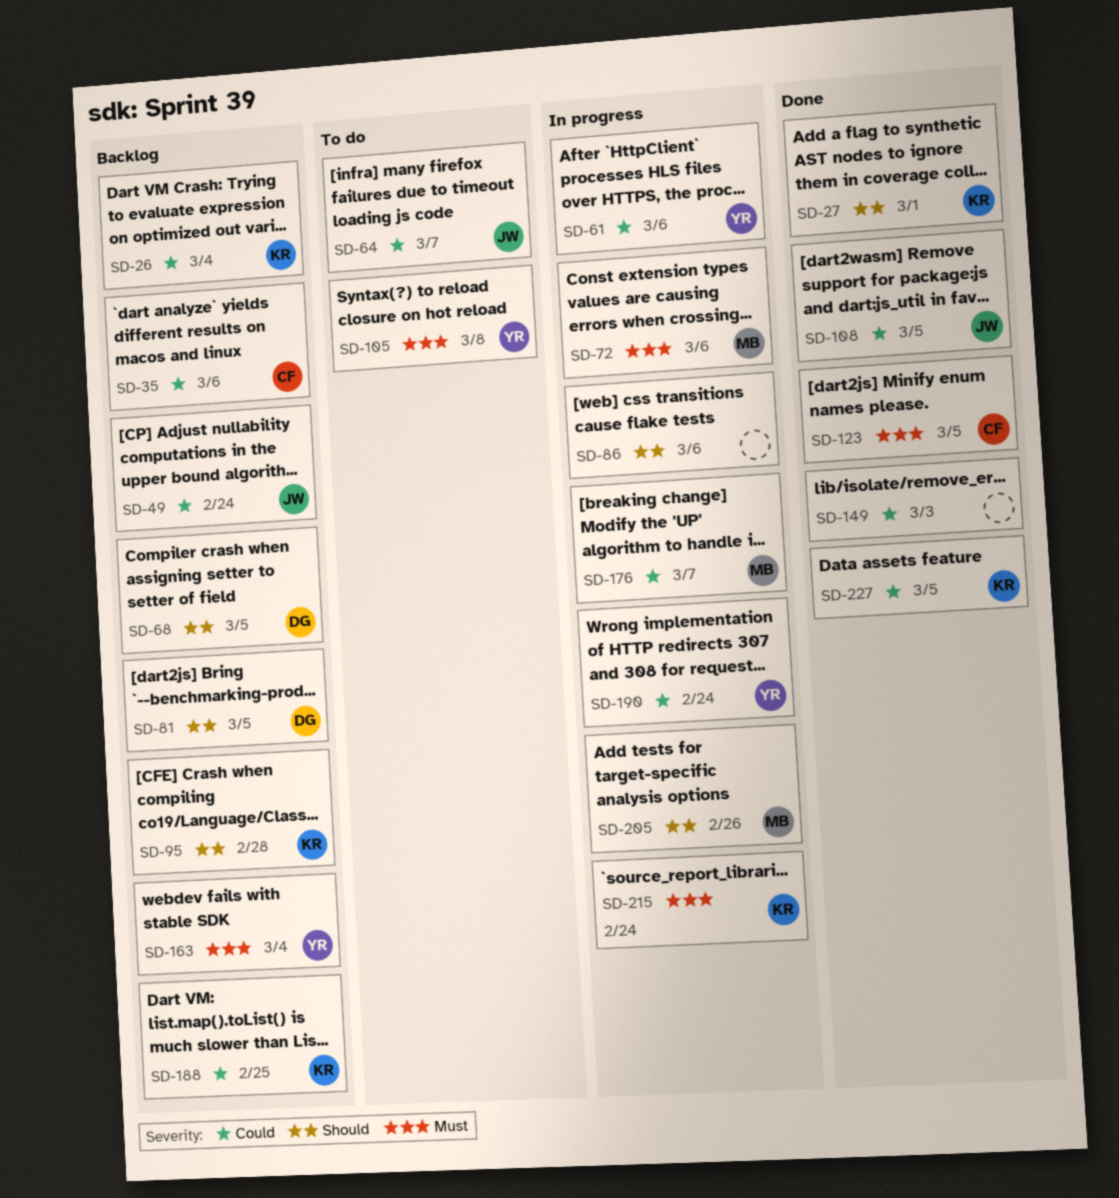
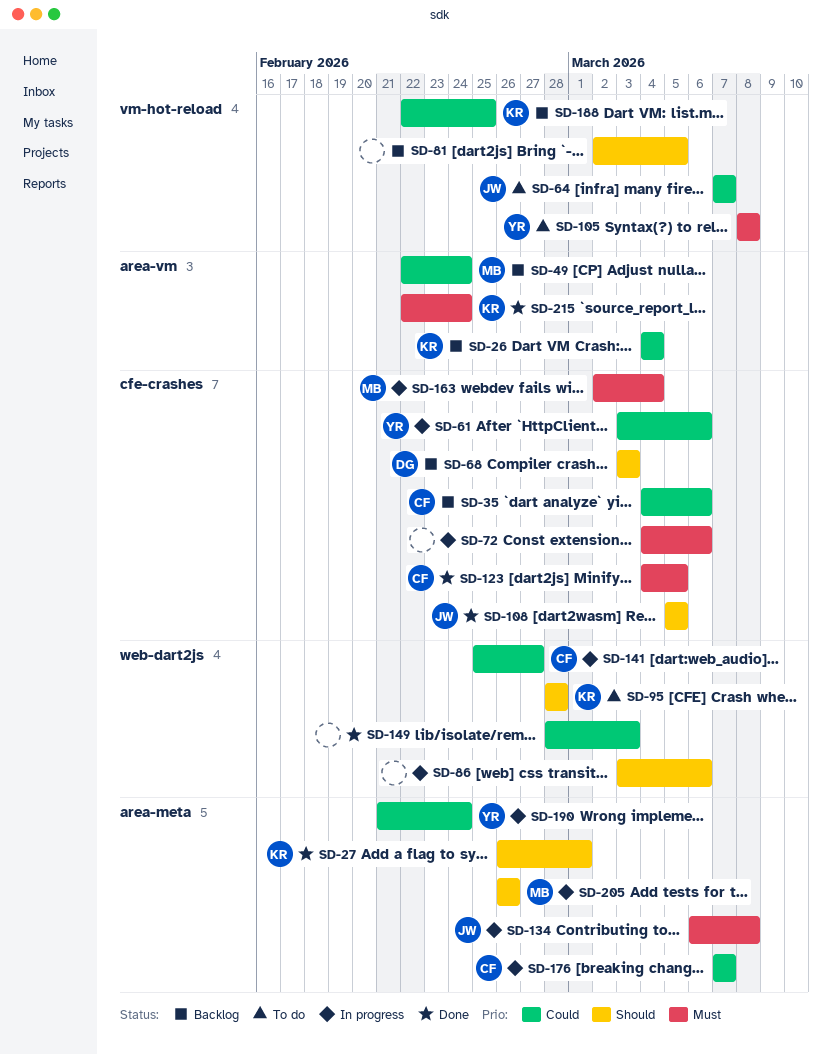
SD-49, owner: JW -> MB
SD-68, due: Mar 5 -> Mar 3
SD-72, owner: MB -> none
SD-81, owner: DG -> none
SD-95, status: Backlog -> To do
SD-108, priority: Could -> Should
SD-134: none -> present
SD-141: none -> present
SD-163, status: Backlog -> In progress
SD-163, owner: YR -> MB
SD-176, owner: MB -> CF
SD-215, status: In progress -> Done
SD-227: present -> none

